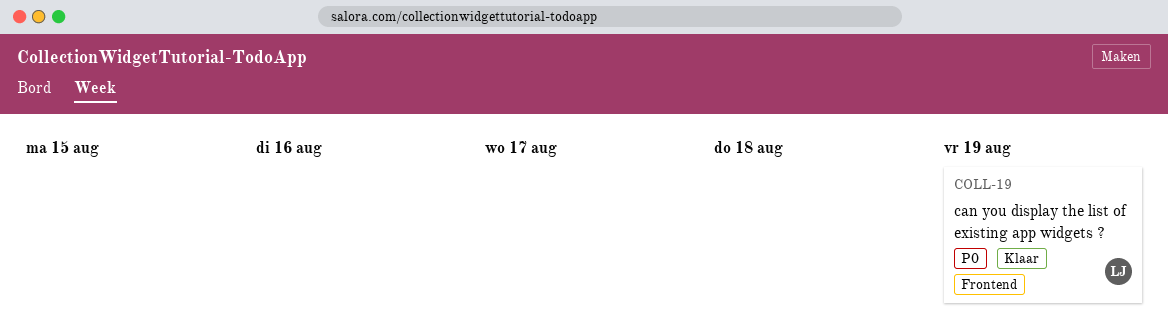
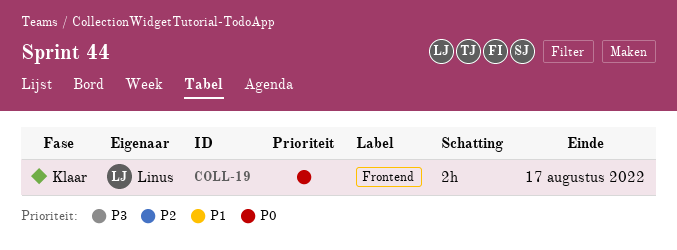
COLL-19, due: Aug 19 -> Aug 17

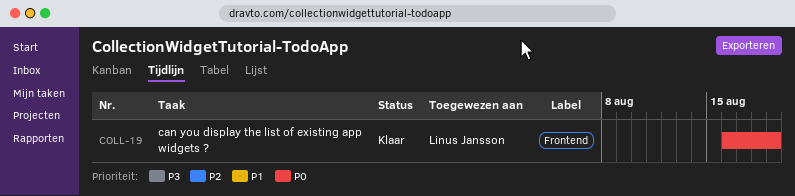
COLL-19, due: Aug 17 -> Aug 19

